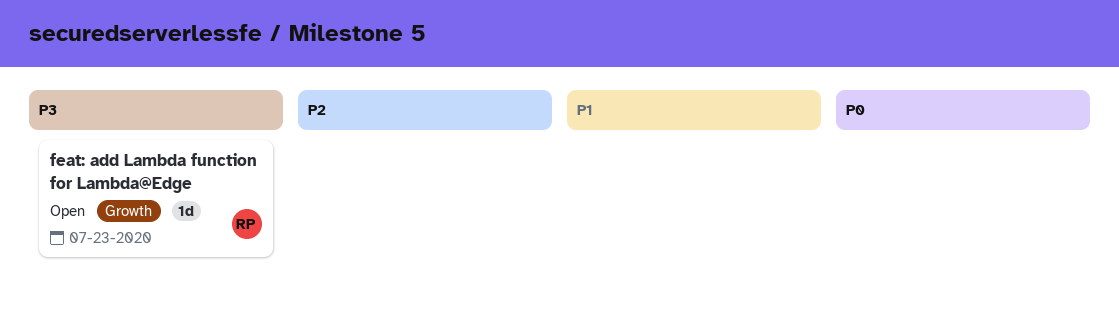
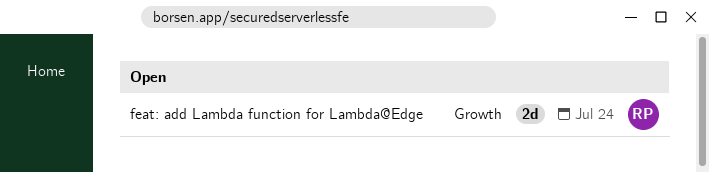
feat: add Lambda function for Lambda@Edge, estimate: 1d -> 2d
feat: add Lambda function for Lambda@Edge, due: Jul 23 -> Jul 24

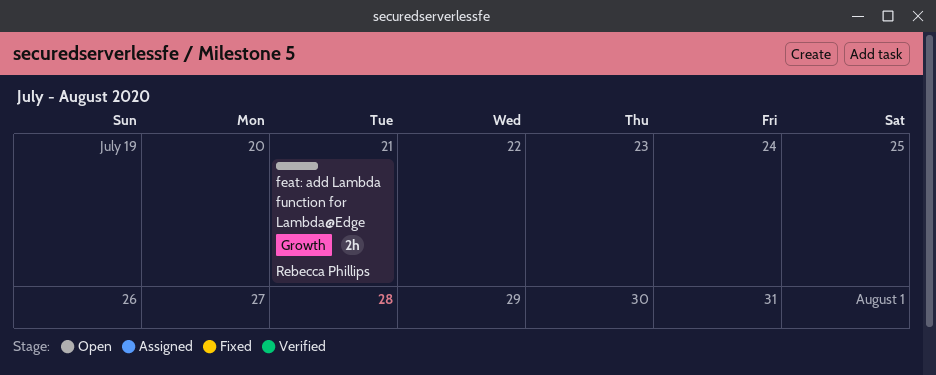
feat: add Lambda function for Lambda@Edge, estimate: 2d -> 2h
feat: add Lambda function for Lambda@Edge, due: Jul 24 -> Jul 21

